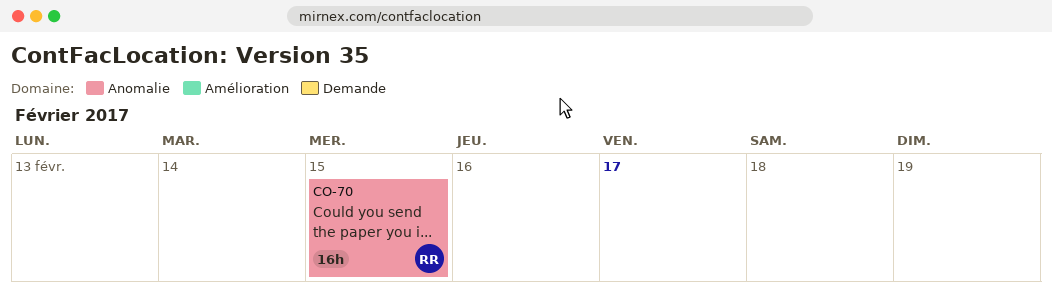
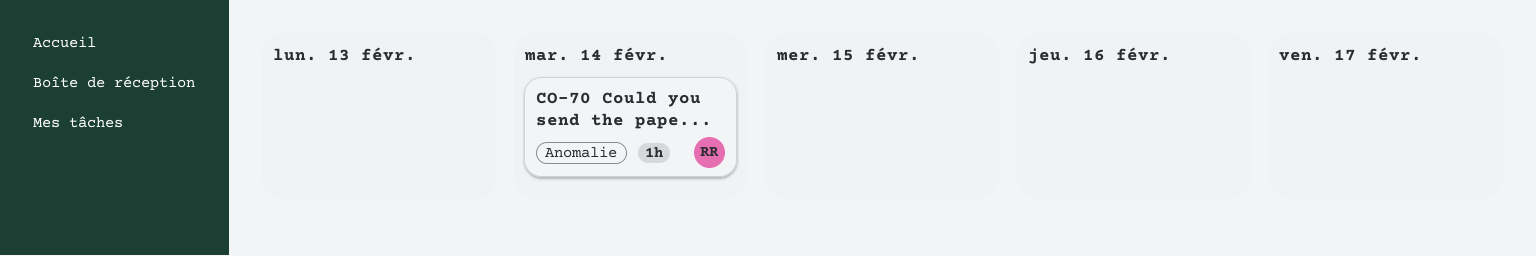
CO-70, estimate: 16h -> 1h
CO-70, due: Feb 15 -> Feb 14

